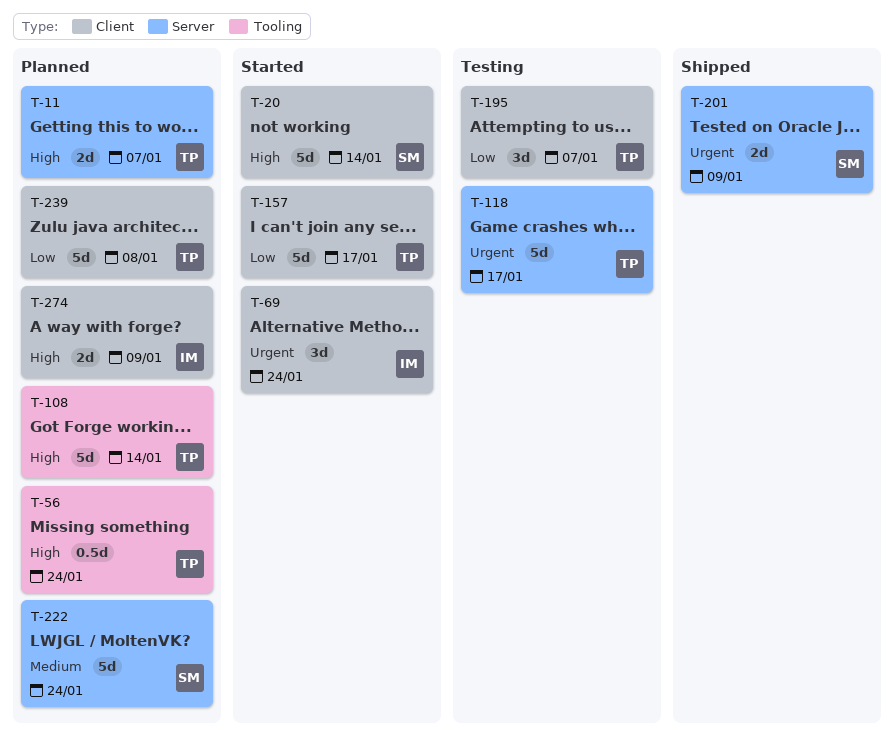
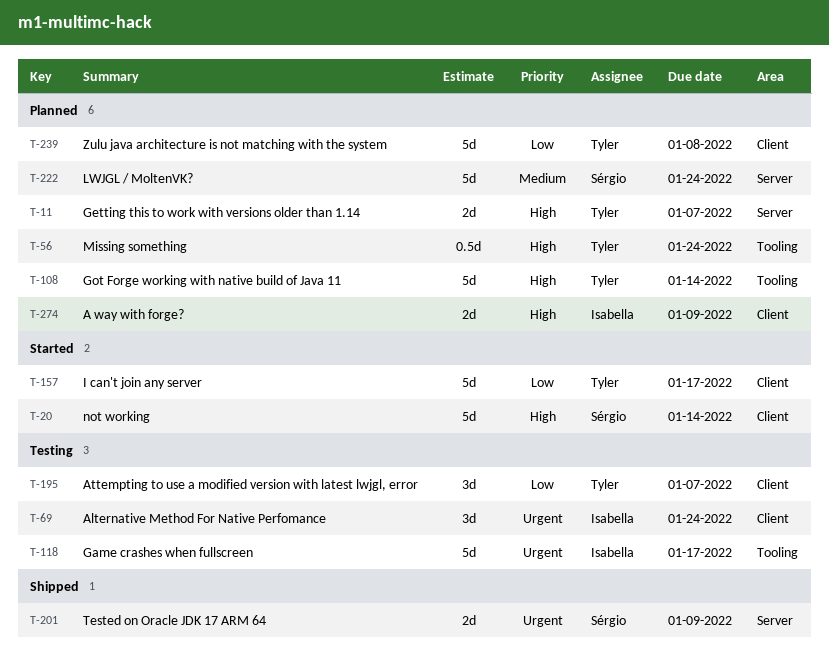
T-69, status: Started -> Testing
T-118, owner: Tyler -> Isabella
T-118, label: Server -> Tooling

